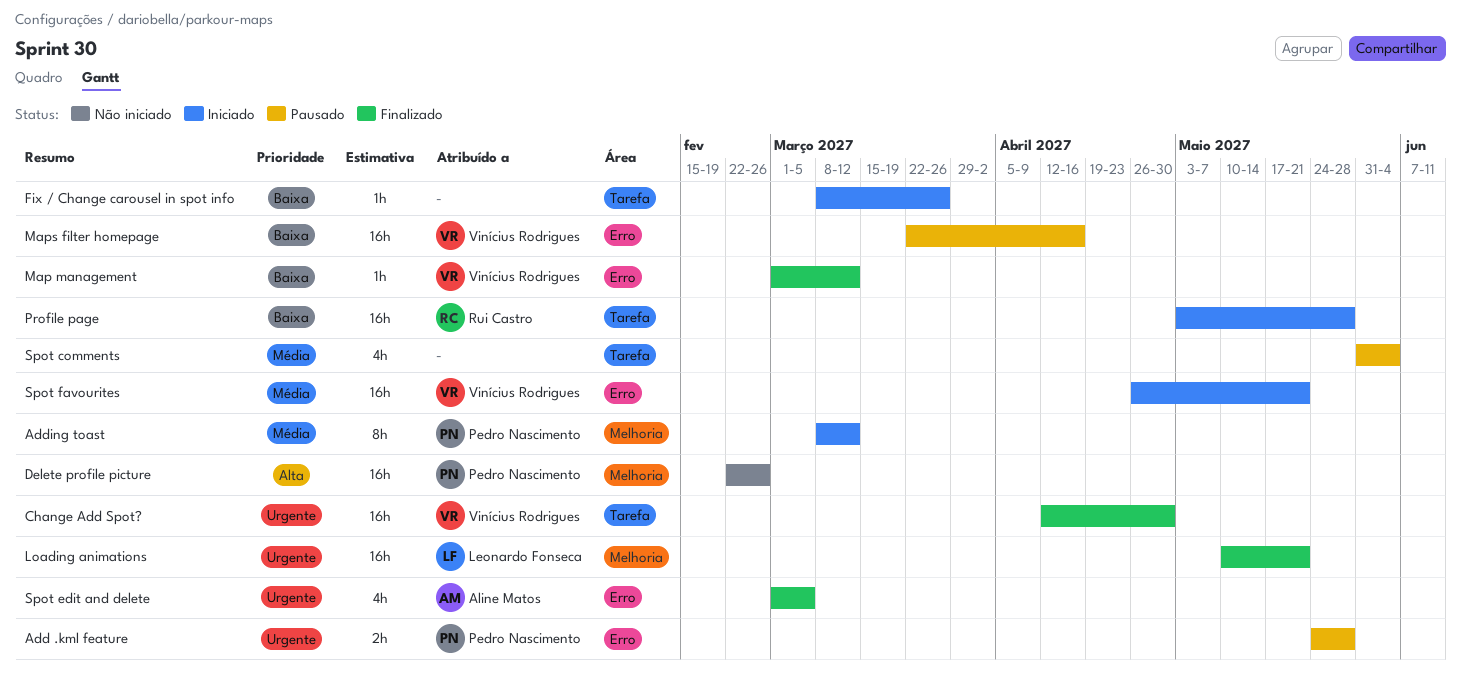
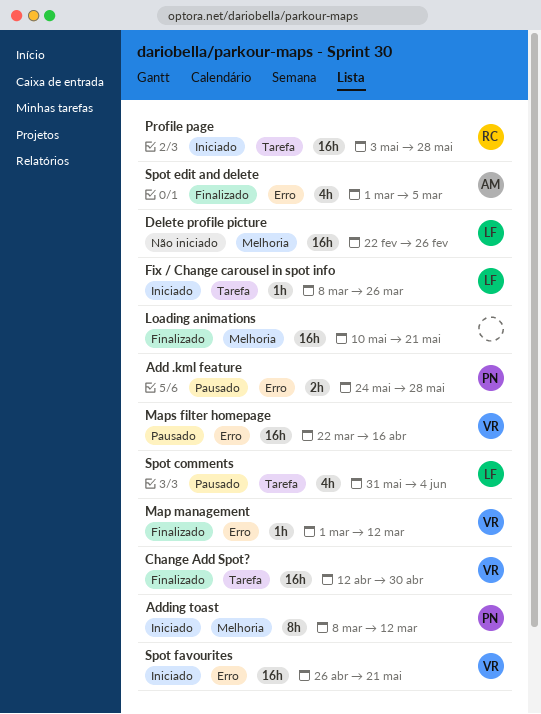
Delete profile picture, owner: Pedro Nascimento -> Leonardo Fonseca
Fix / Change carousel in spot info, owner: none -> Leonardo Fonseca
Loading animations, owner: Leonardo Fonseca -> none
Spot comments, owner: none -> Leonardo Fonseca

